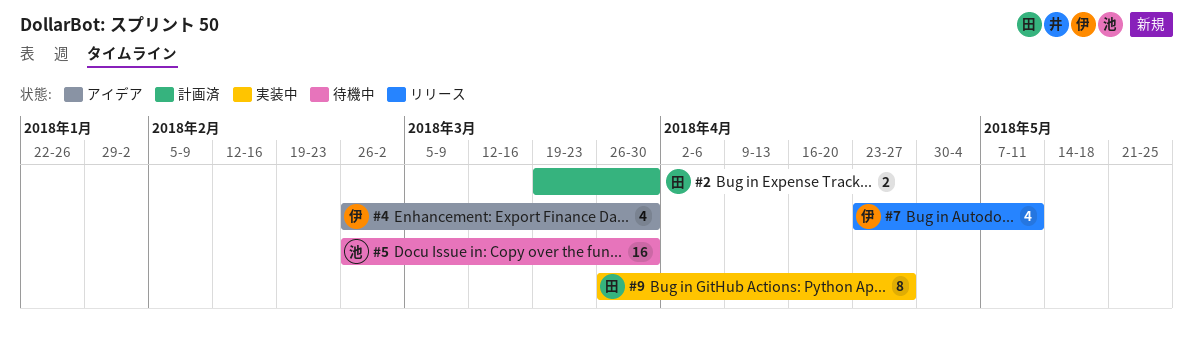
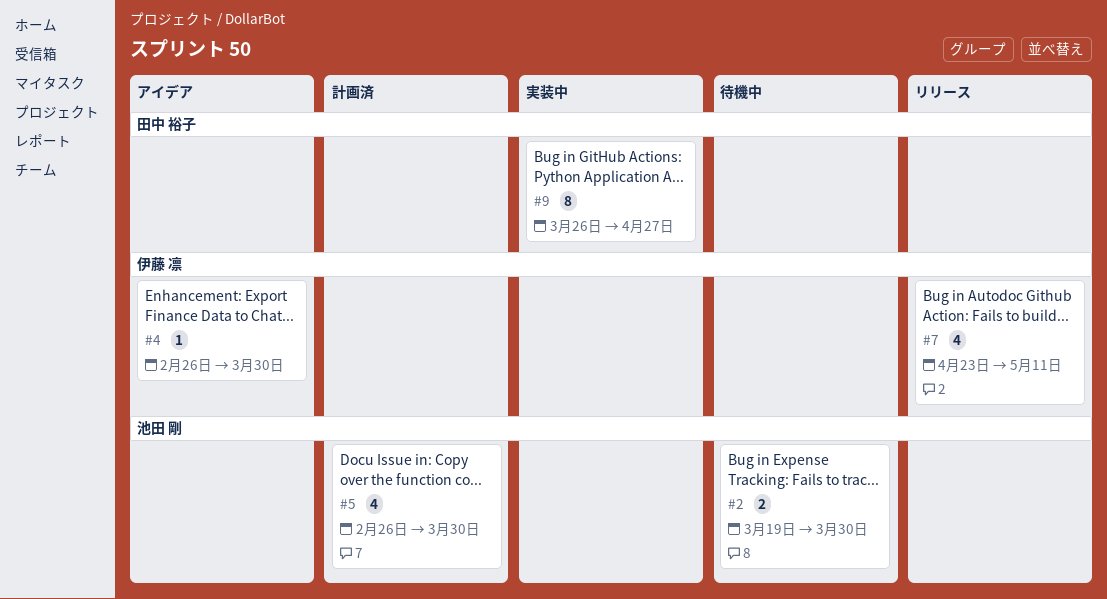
#2, status: 計画済 -> 待機中
#2, owner: 田中 裕子 -> 池田 剛
#4, estimate: 4 -> 1
#5, status: 待機中 -> 計画済
#5, estimate: 16 -> 4

